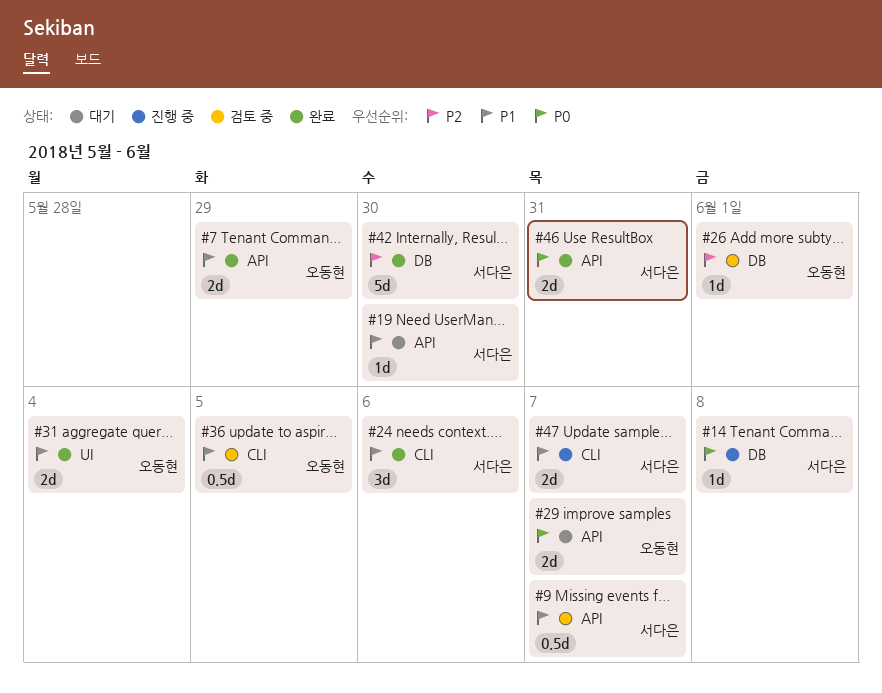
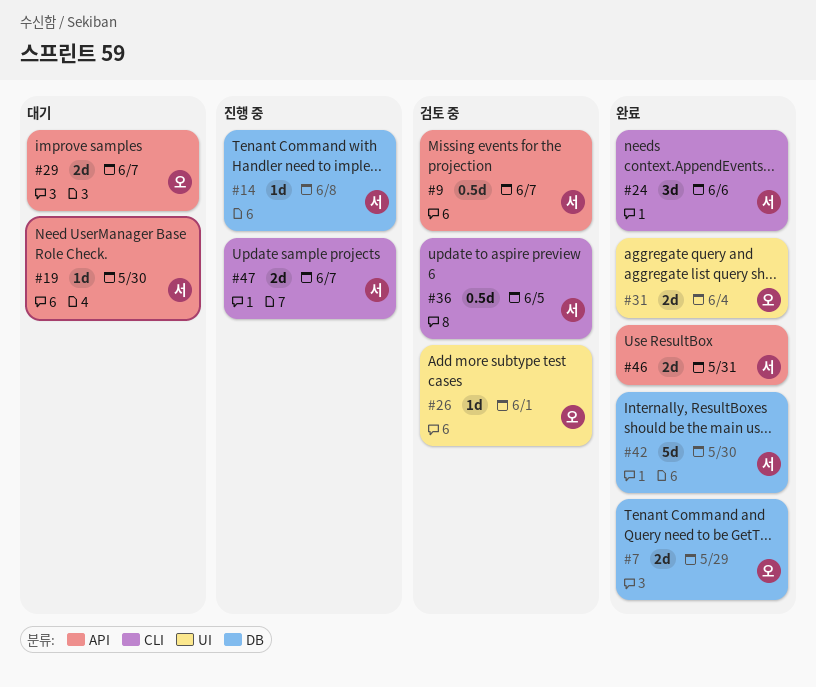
#7, label: API -> DB
#26, label: DB -> UI
#36, owner: 오동현 -> 서다은

